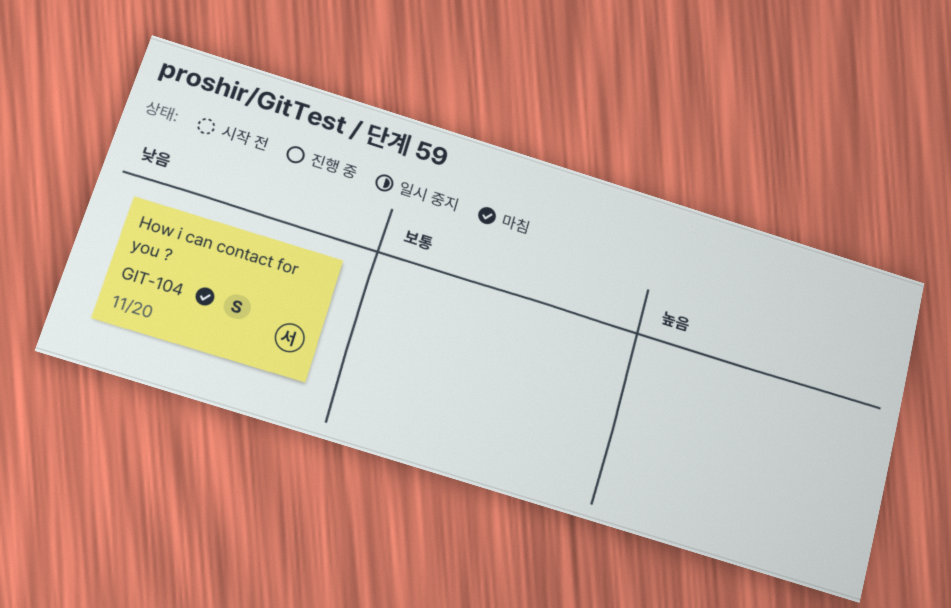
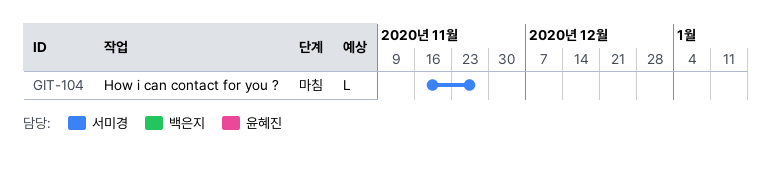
GIT-104, estimate: S -> L
GIT-104, due: Nov 20 -> Nov 27

